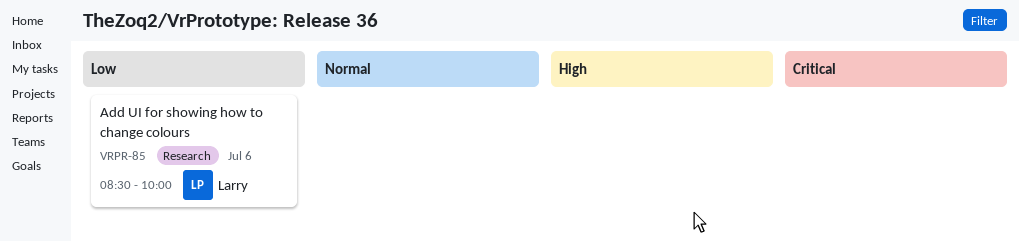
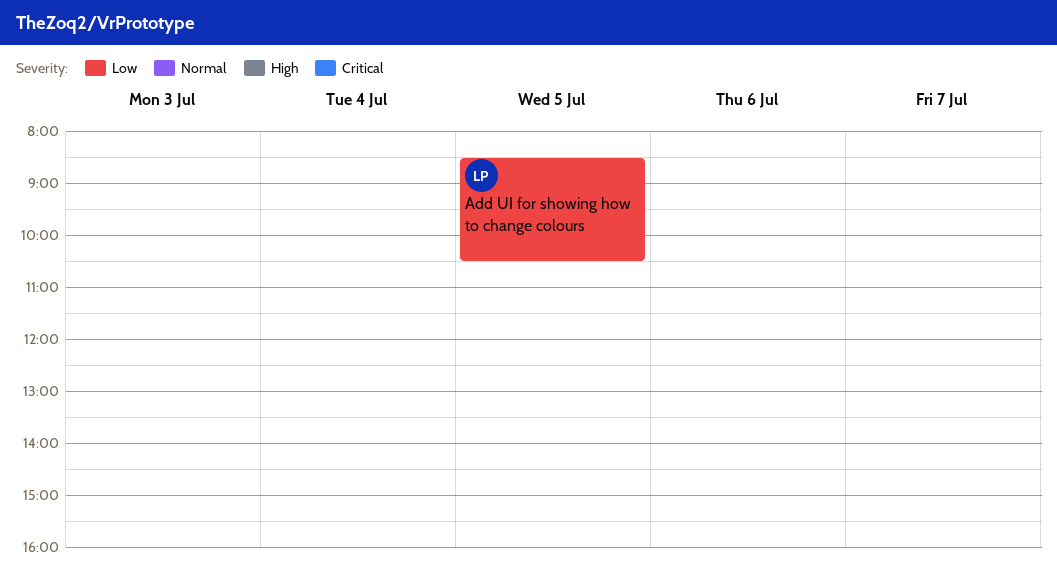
Add UI for showing how to change colours, day: Jul 6 -> Jul 5
Add UI for showing how to change colours, ends: 10:00 -> 10:30

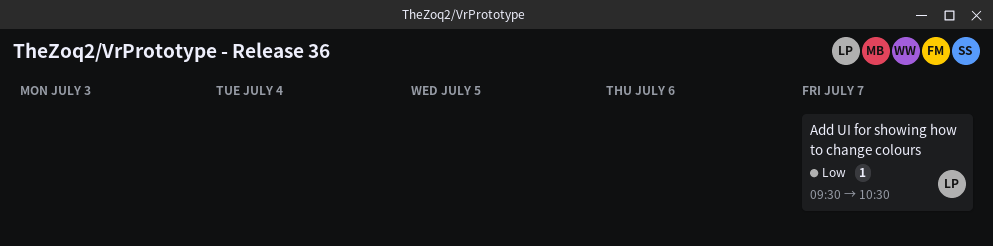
Add UI for showing how to change colours, day: Jul 5 -> Jul 7
Add UI for showing how to change colours, begins: 08:30 -> 09:30

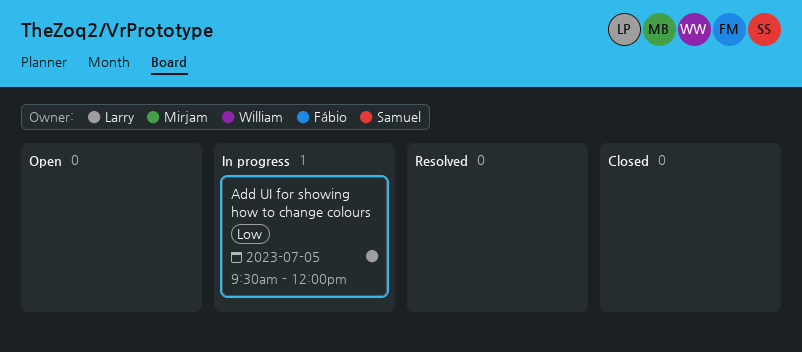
Add UI for showing how to change colours, day: Jul 7 -> Jul 5
Add UI for showing how to change colours, ends: 10:30 -> 12:00

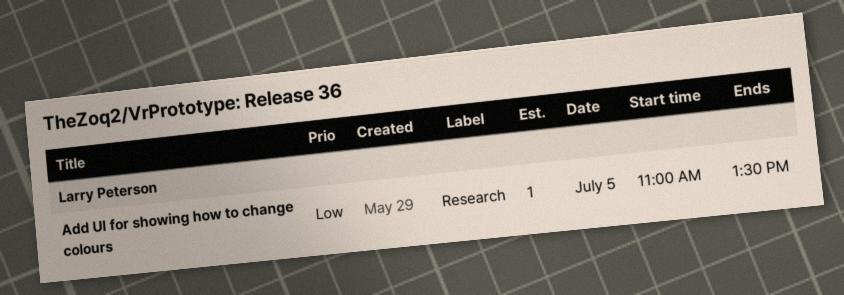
Add UI for showing how to change colours, begins: 09:30 -> 11:00
Add UI for showing how to change colours, ends: 12:00 -> 13:30

